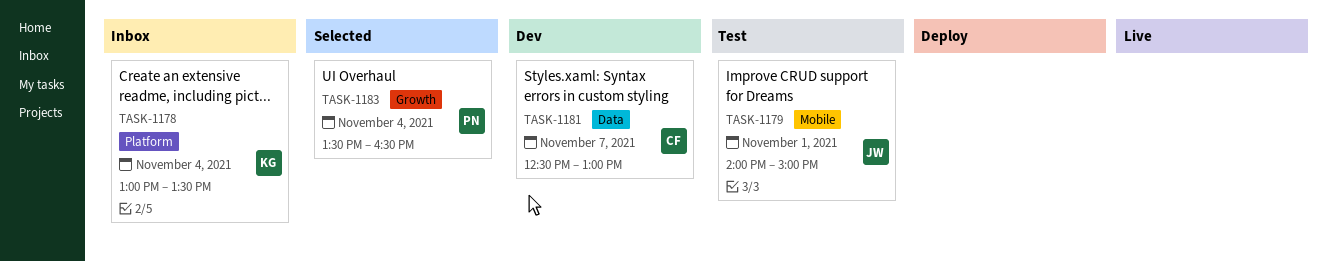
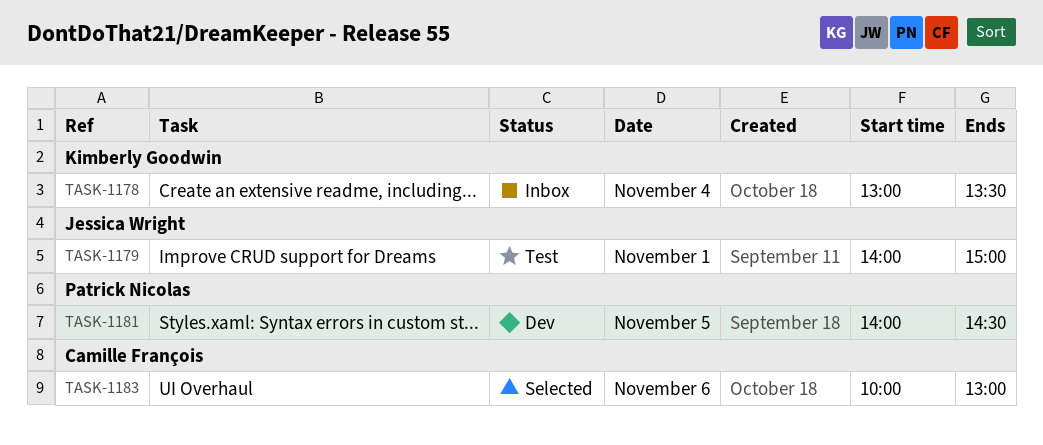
TASK-1181, owner: Camille François -> Patrick Nicolas
TASK-1181, day: Nov 7 -> Nov 5
TASK-1181, begins: 12:30 -> 14:00
TASK-1181, ends: 13:00 -> 14:30
TASK-1183, owner: Patrick Nicolas -> Camille François
TASK-1183, day: Nov 4 -> Nov 6
TASK-1183, begins: 13:30 -> 10:00
TASK-1183, ends: 16:30 -> 13:00

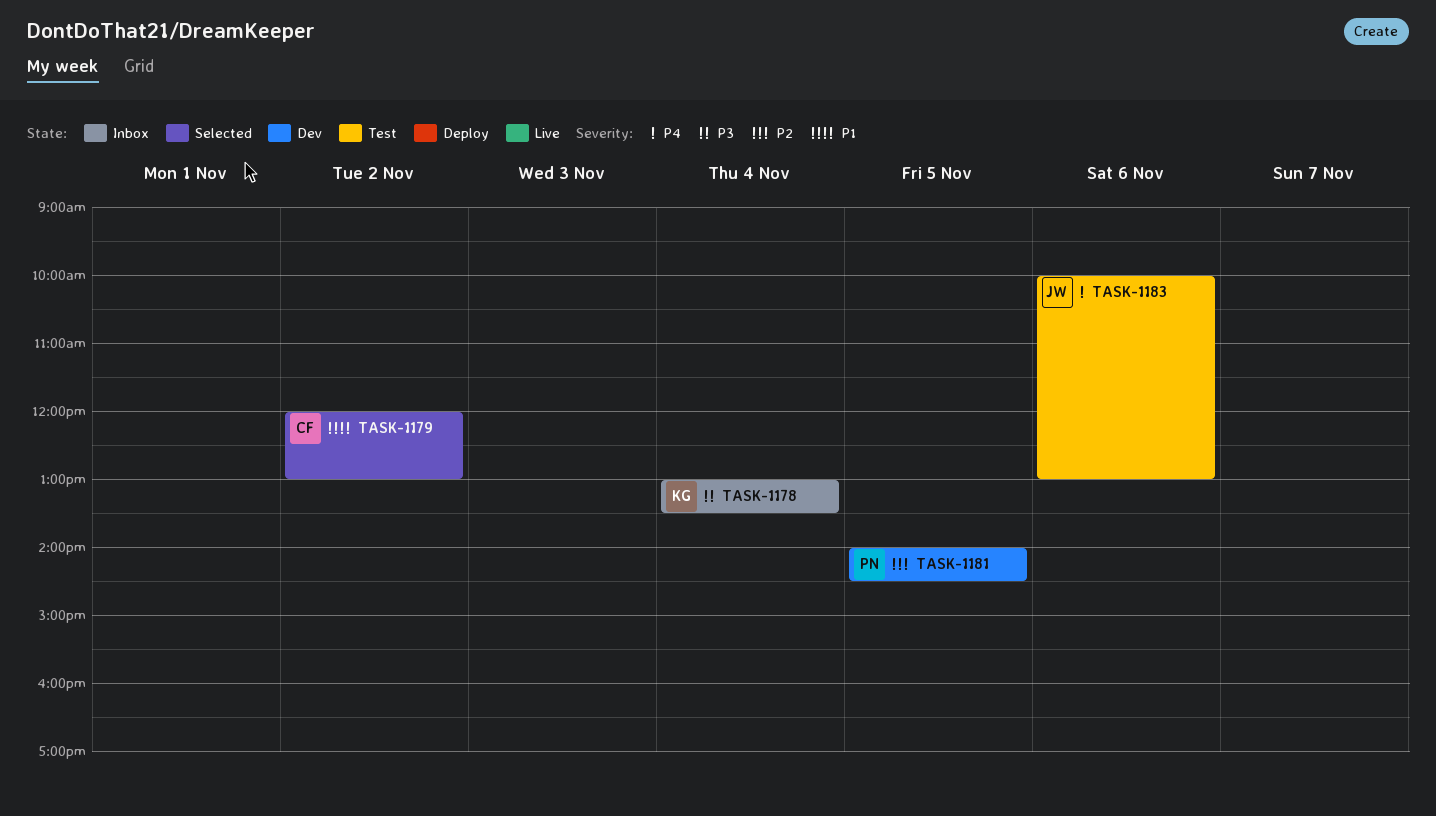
TASK-1179, status: Test -> Selected
TASK-1179, owner: Jessica Wright -> Camille François
TASK-1179, day: Nov 1 -> Nov 2
TASK-1179, begins: 14:00 -> 12:00
TASK-1179, ends: 15:00 -> 13:00
TASK-1183, status: Selected -> Test
TASK-1183, owner: Camille François -> Jessica Wright

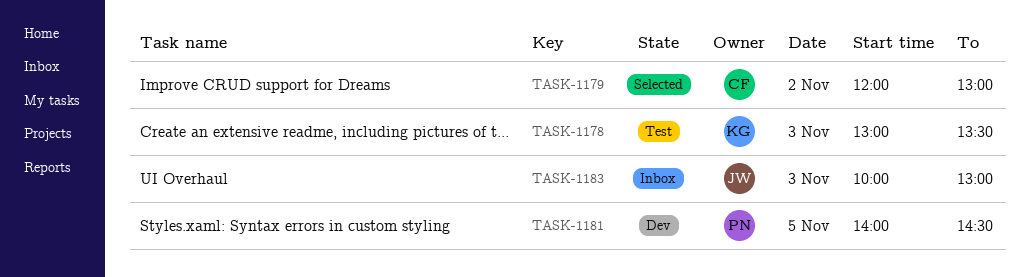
TASK-1178, status: Inbox -> Test
TASK-1178, day: Nov 4 -> Nov 3
TASK-1183, status: Test -> Inbox
TASK-1183, day: Nov 6 -> Nov 3

